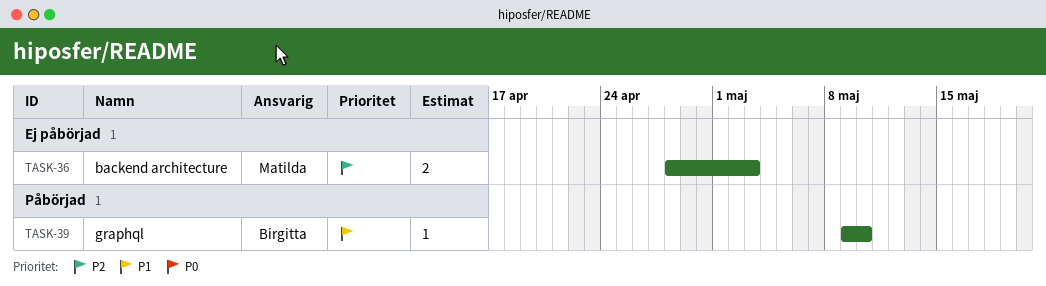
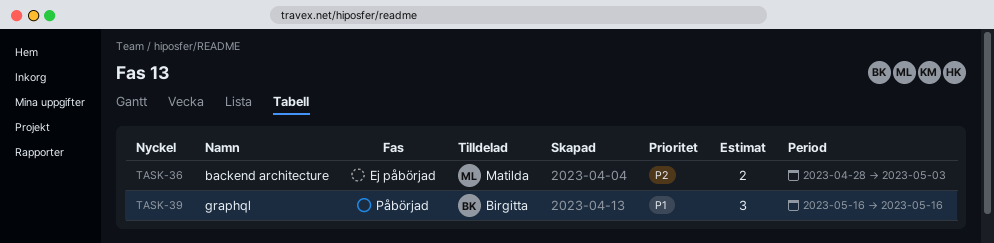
TASK-39, estimate: 1 -> 3
TASK-39, start: May 9 -> May 16
TASK-39, due: May 10 -> May 16

